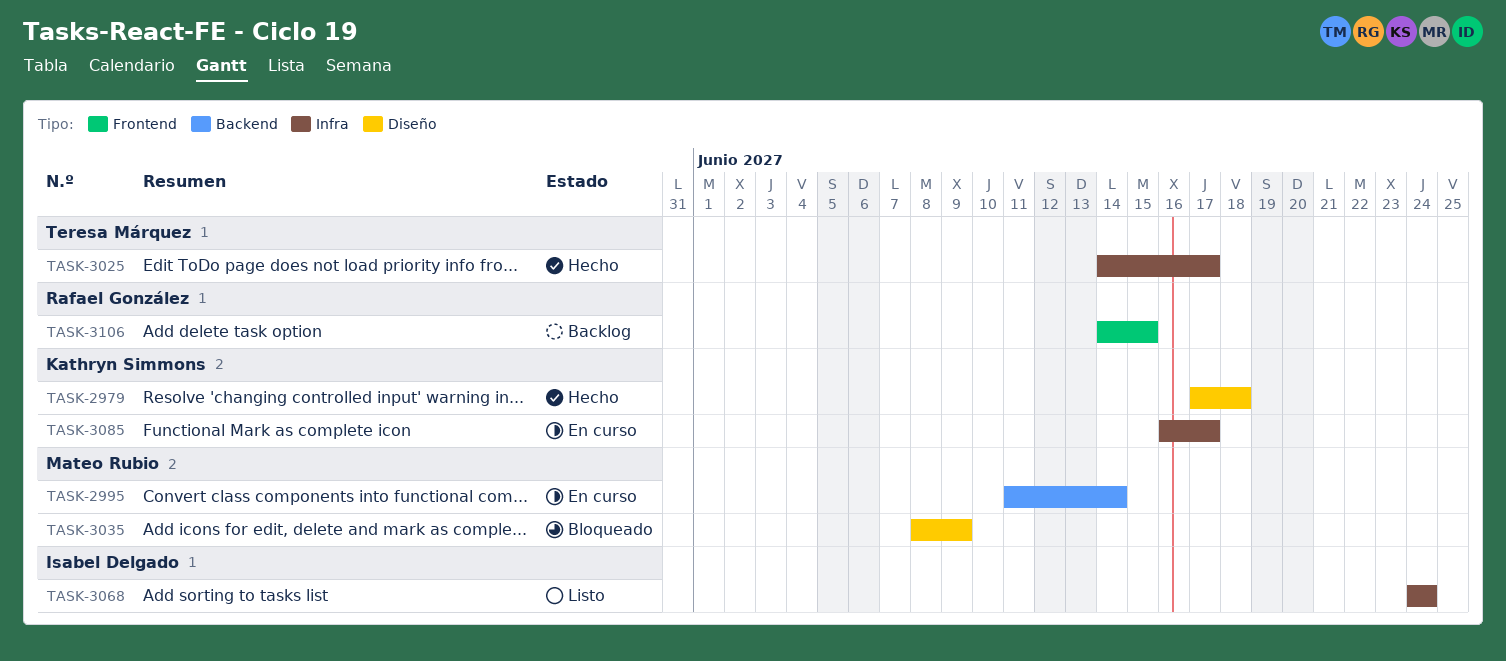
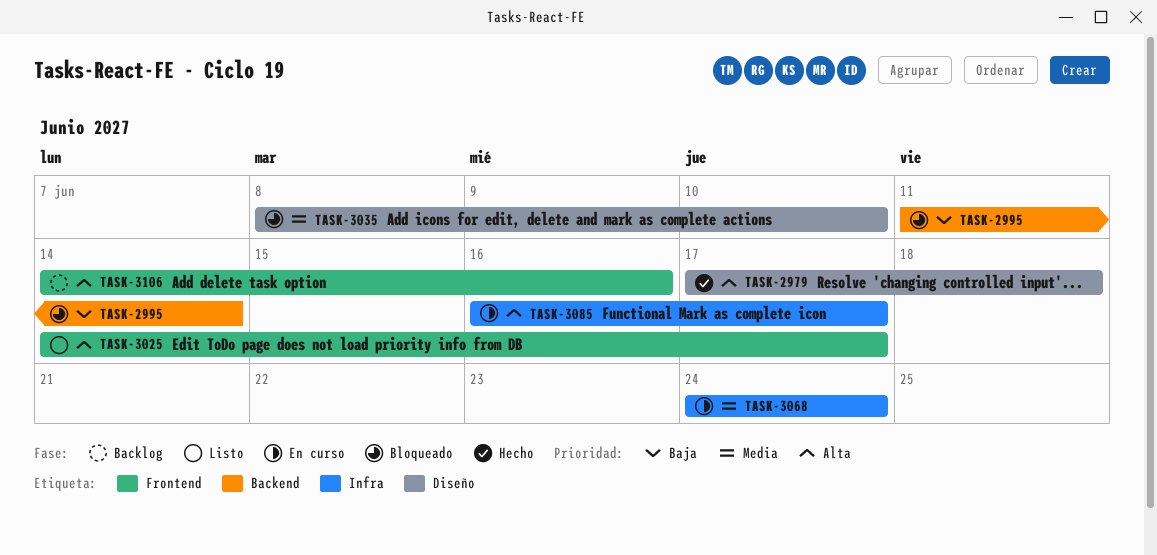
TASK-2995, status: En curso -> Bloqueado
TASK-3025, status: Hecho -> Listo
TASK-3025, label: Infra -> Frontend
TASK-3035, due: Jun 9 -> Jun 10
TASK-3068, status: Listo -> En curso
TASK-3106, due: Jun 15 -> Jun 16

